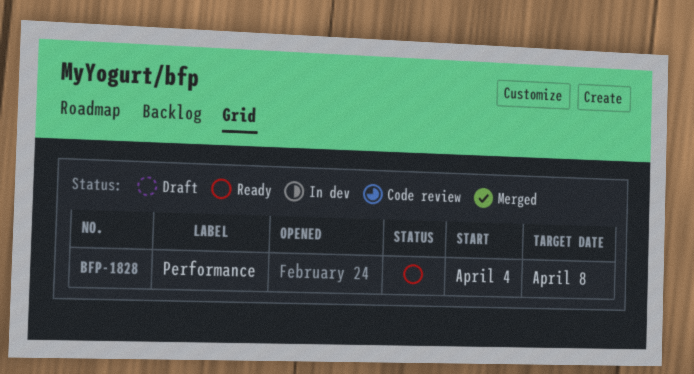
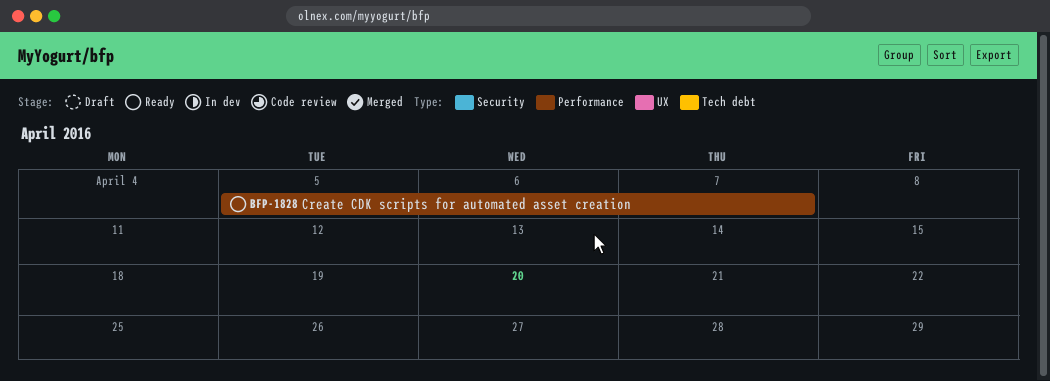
BFP-1828, start: Apr 4 -> Apr 5
BFP-1828, due: Apr 8 -> Apr 7

